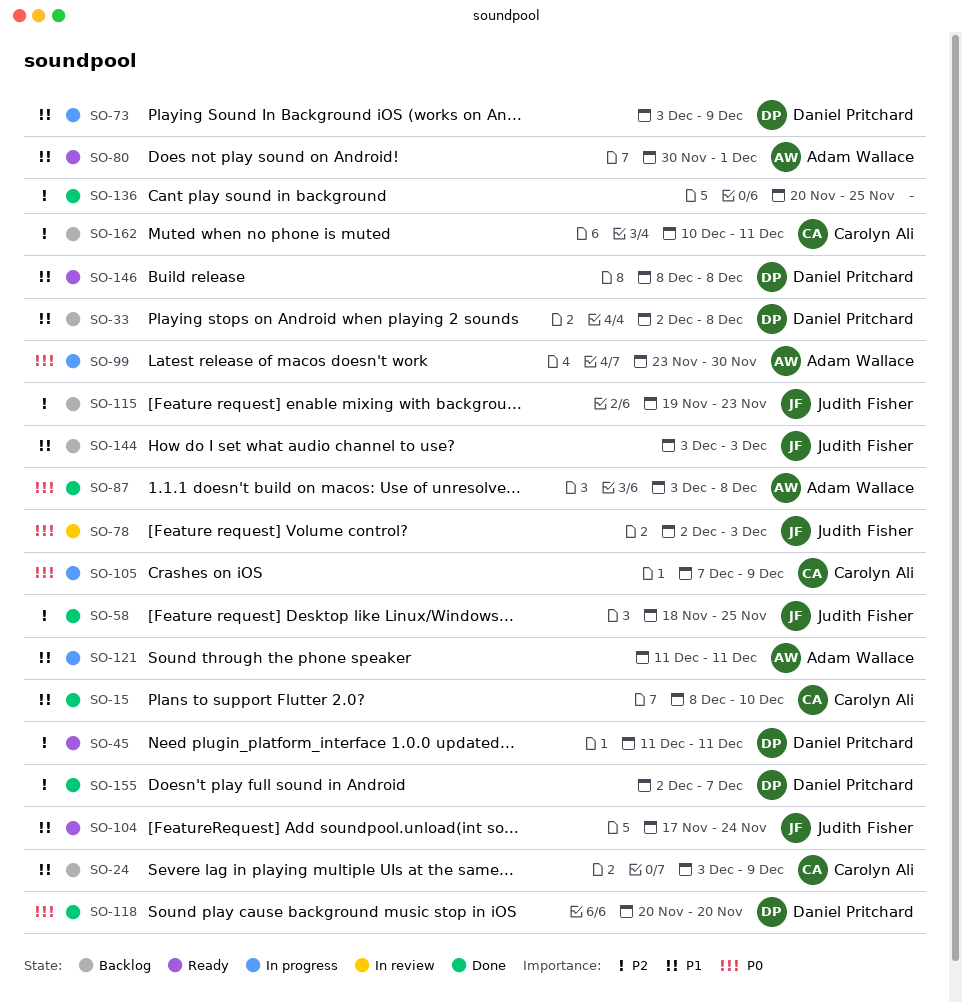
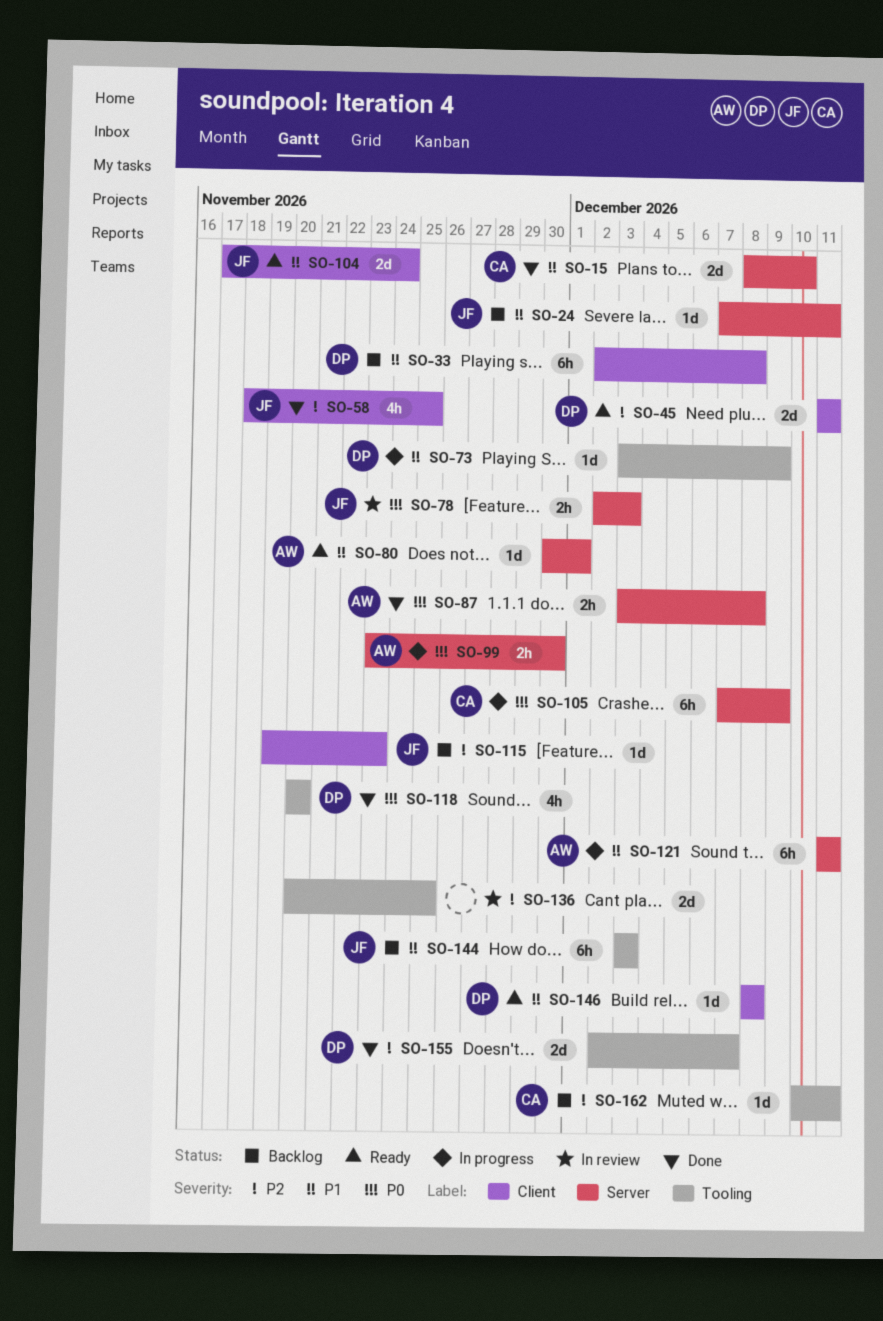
SO-24, owner: Carolyn Ali -> Judith Fisher
SO-24, start: Dec 3 -> Dec 7
SO-24, due: Dec 9 -> Dec 11
SO-136, status: Done -> In review

